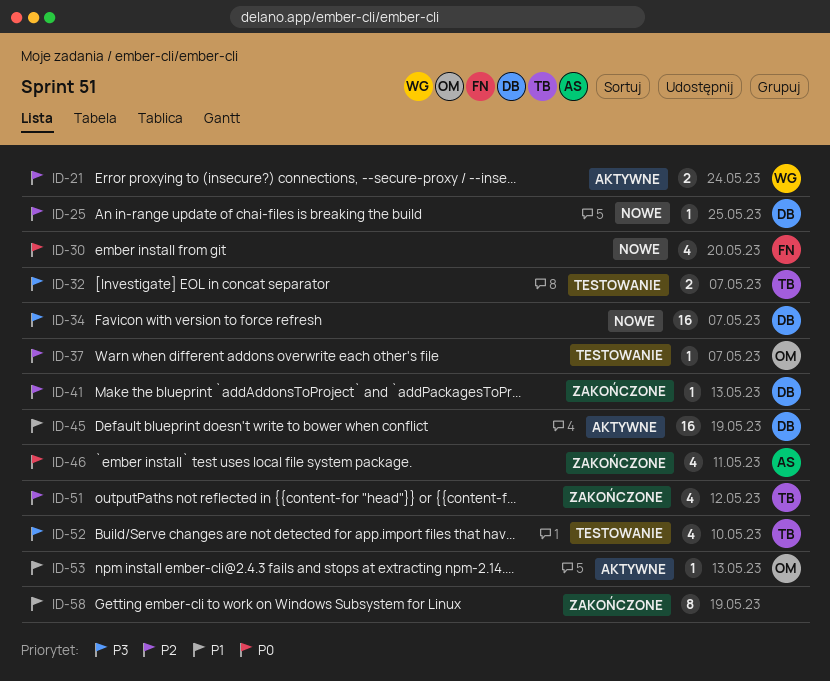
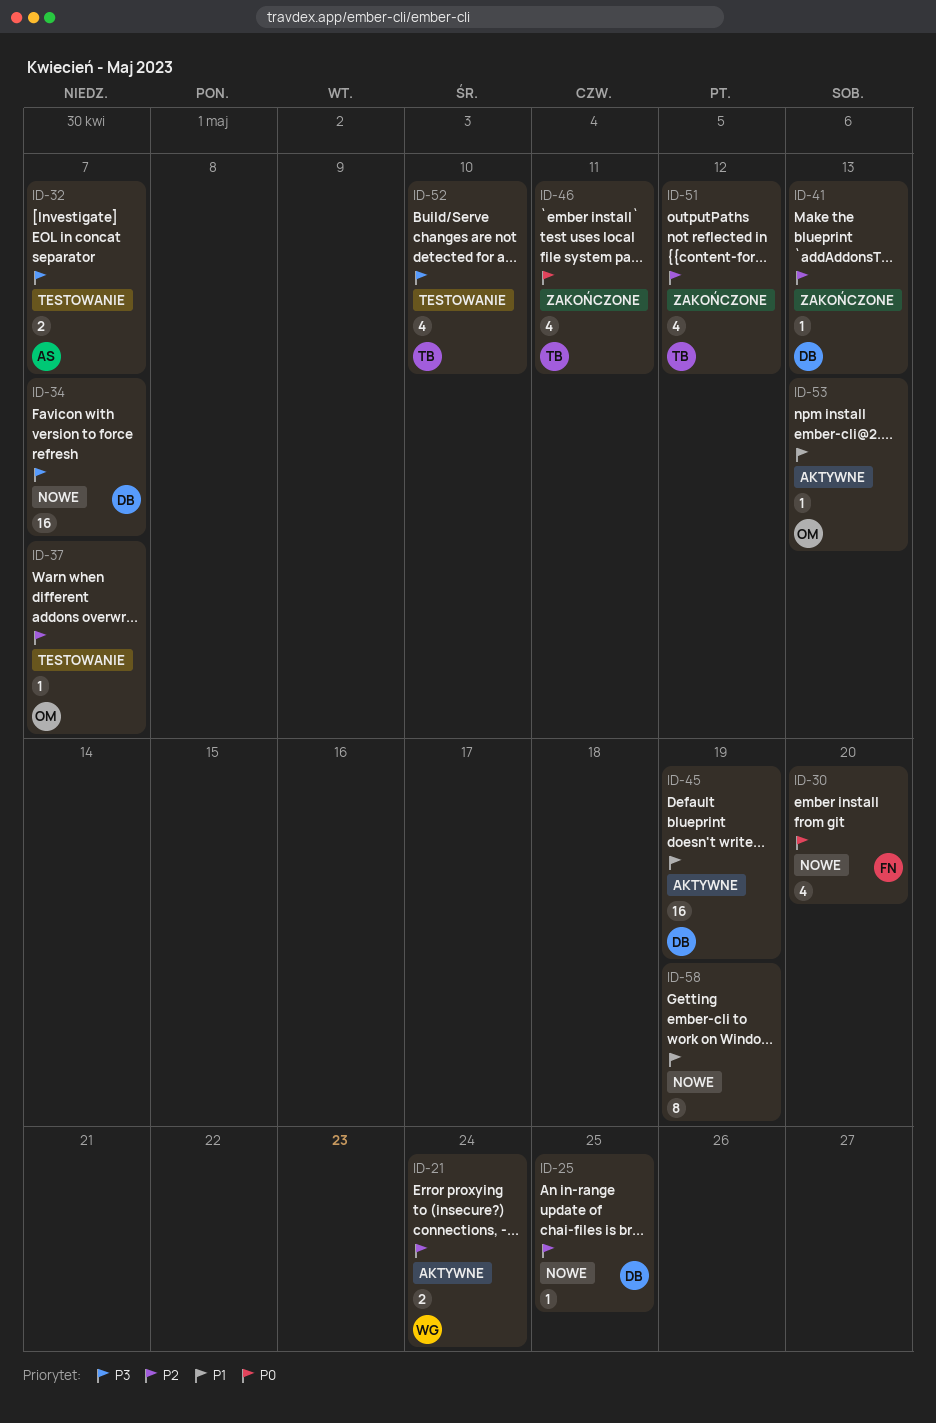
ID-32, owner: TB -> AS
ID-46, owner: AS -> TB
ID-58, status: Zakończone -> Nowe

